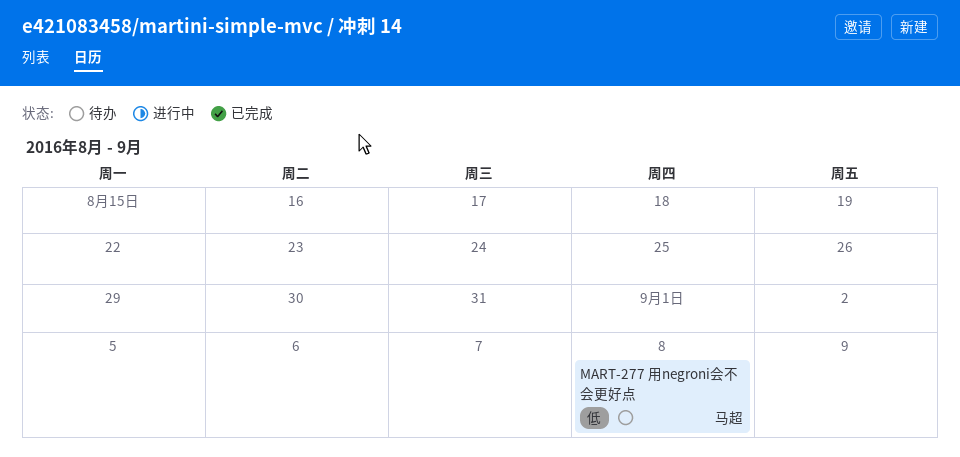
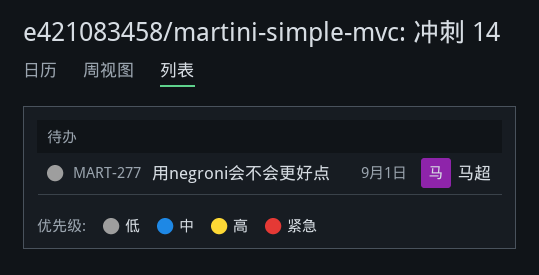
MART-277, due: Sep 8 -> Sep 1

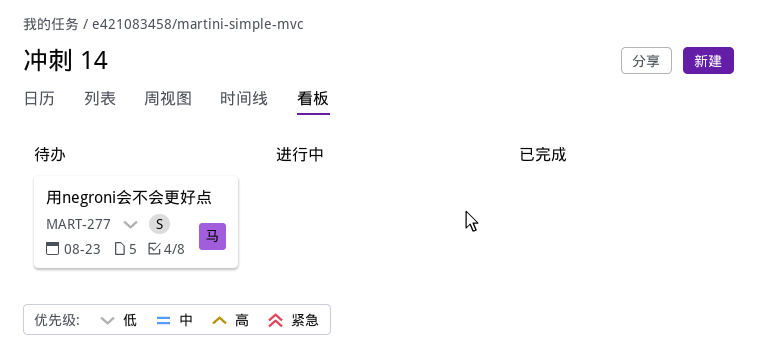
MART-277, due: Sep 1 -> Aug 23

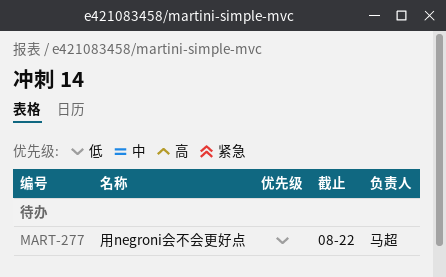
MART-277, due: Aug 23 -> Aug 22

